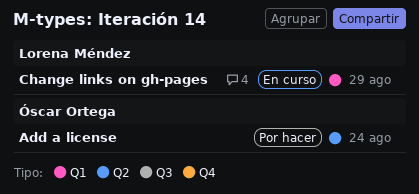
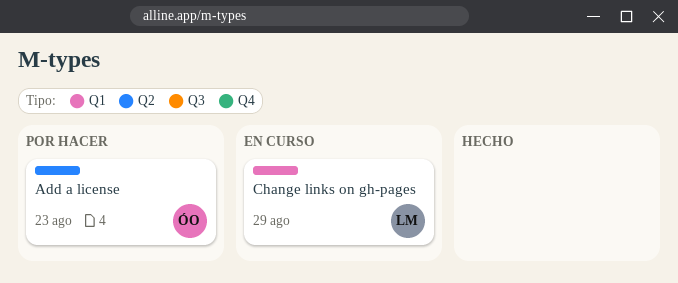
Add a license, due: Aug 24 -> Aug 23

